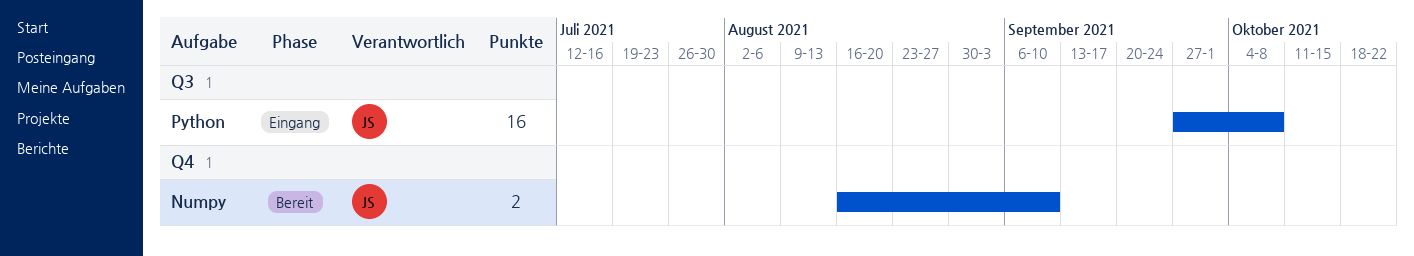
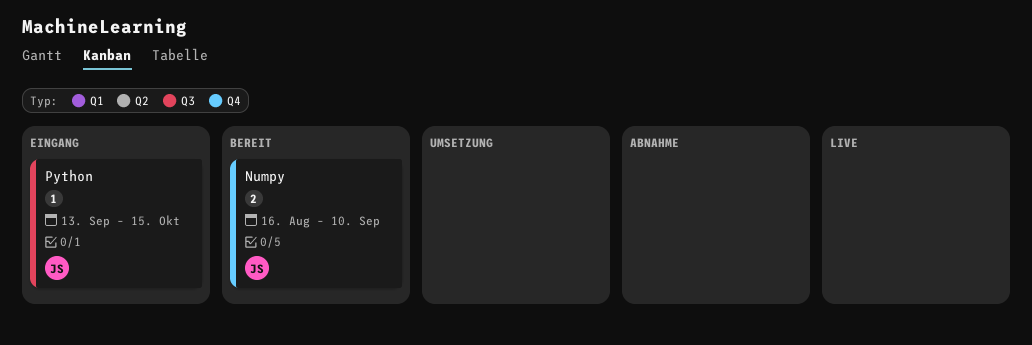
Python, estimate: 16 -> 1
Python, start: Sep 27 -> Sep 13
Python, due: Oct 8 -> Oct 15

